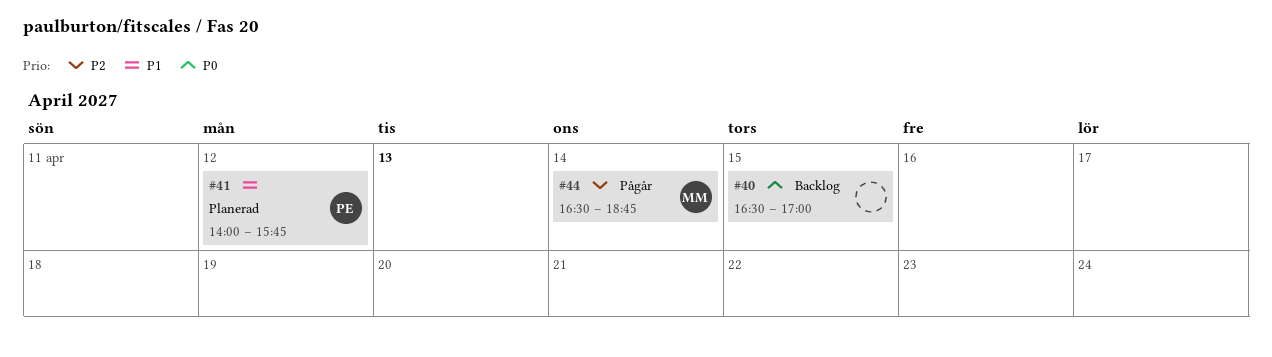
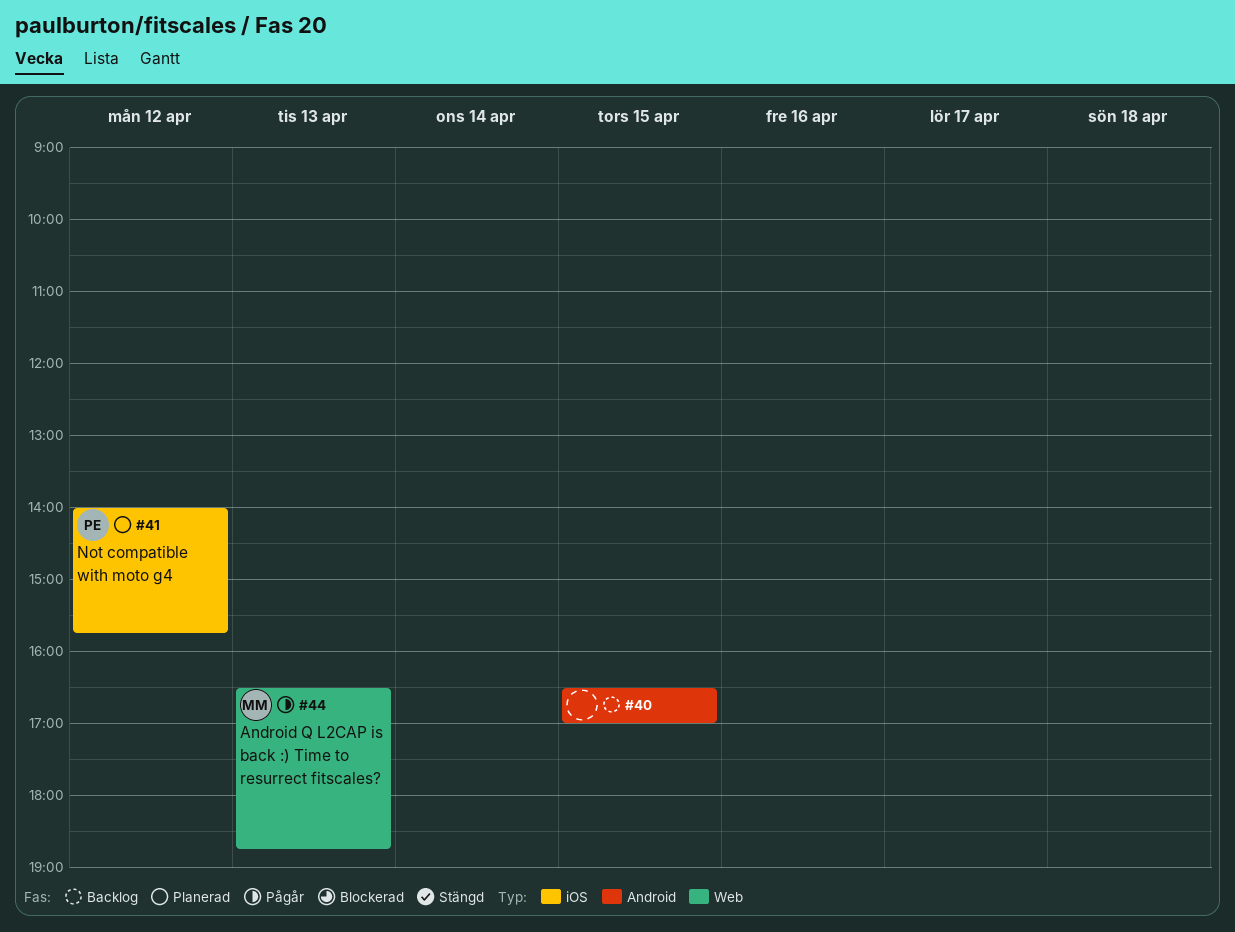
#44, day: Apr 14 -> Apr 13

